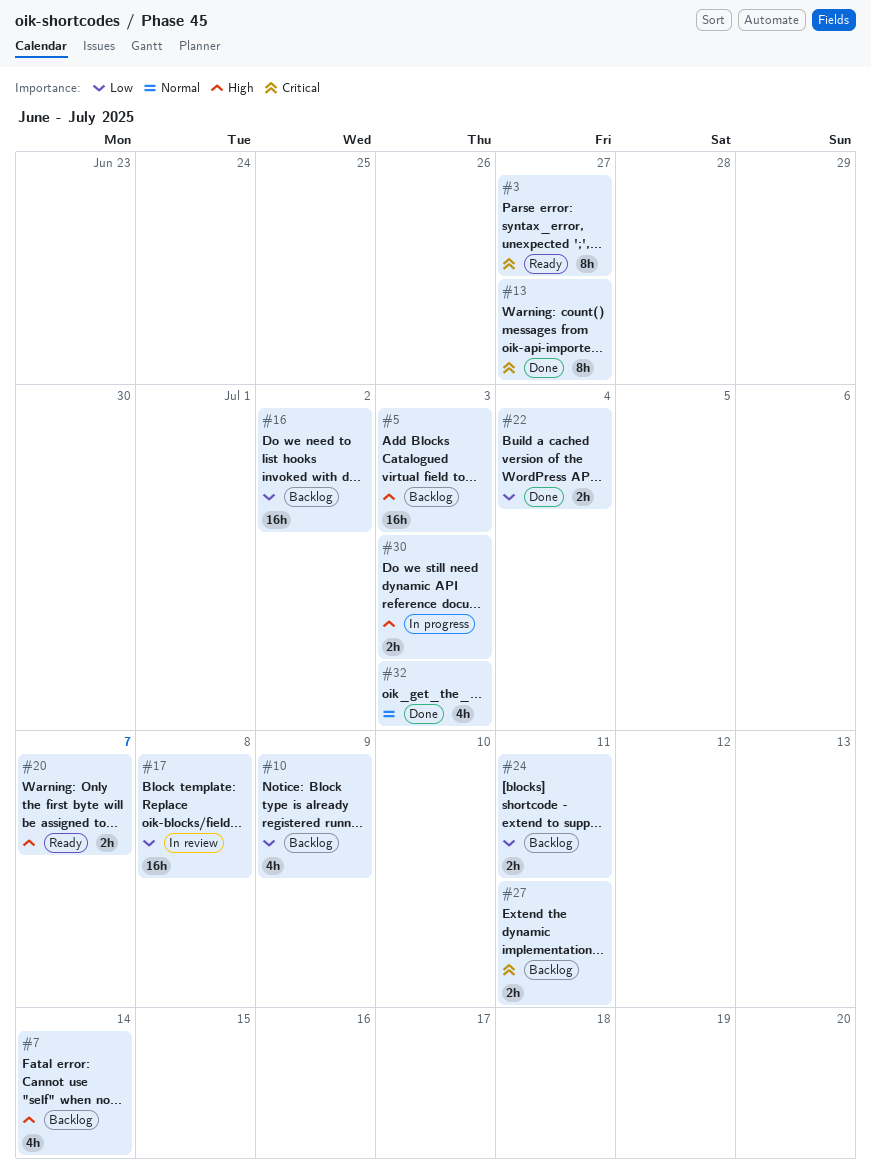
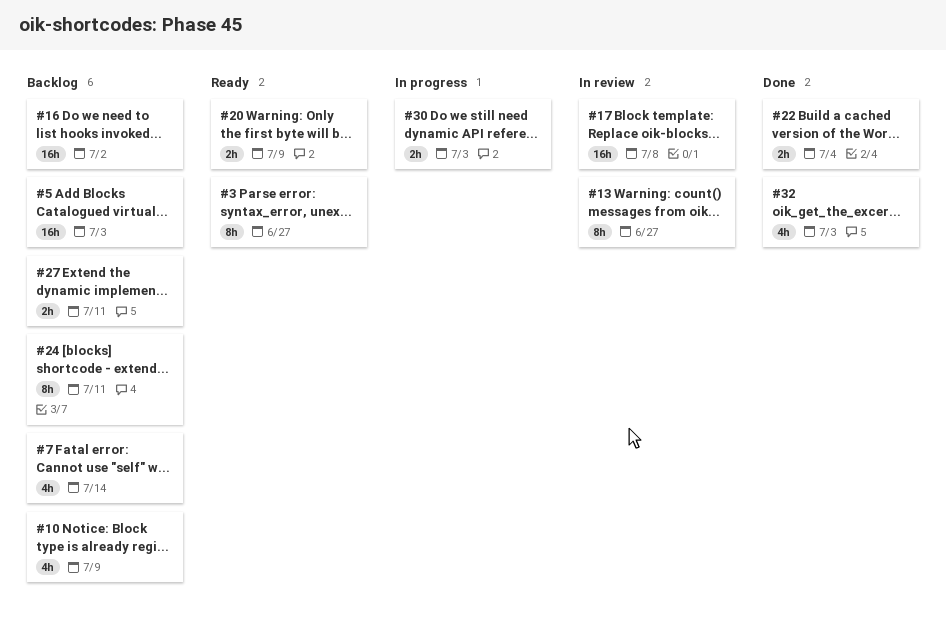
#13, status: Done -> In review
#20, due: Jul 7 -> Jul 9
#24, estimate: 2h -> 8h

